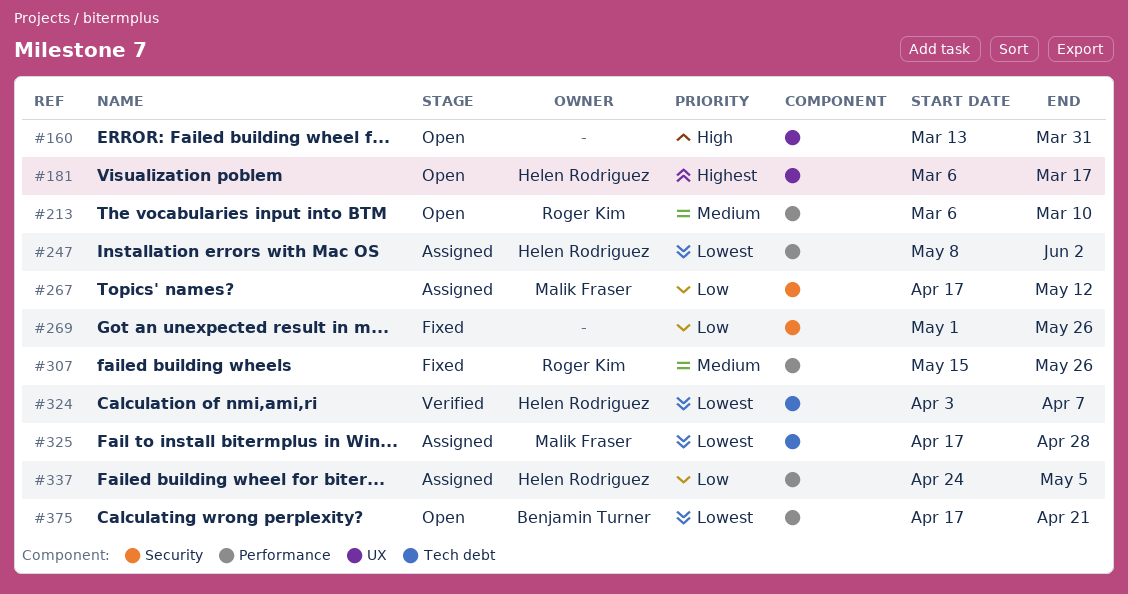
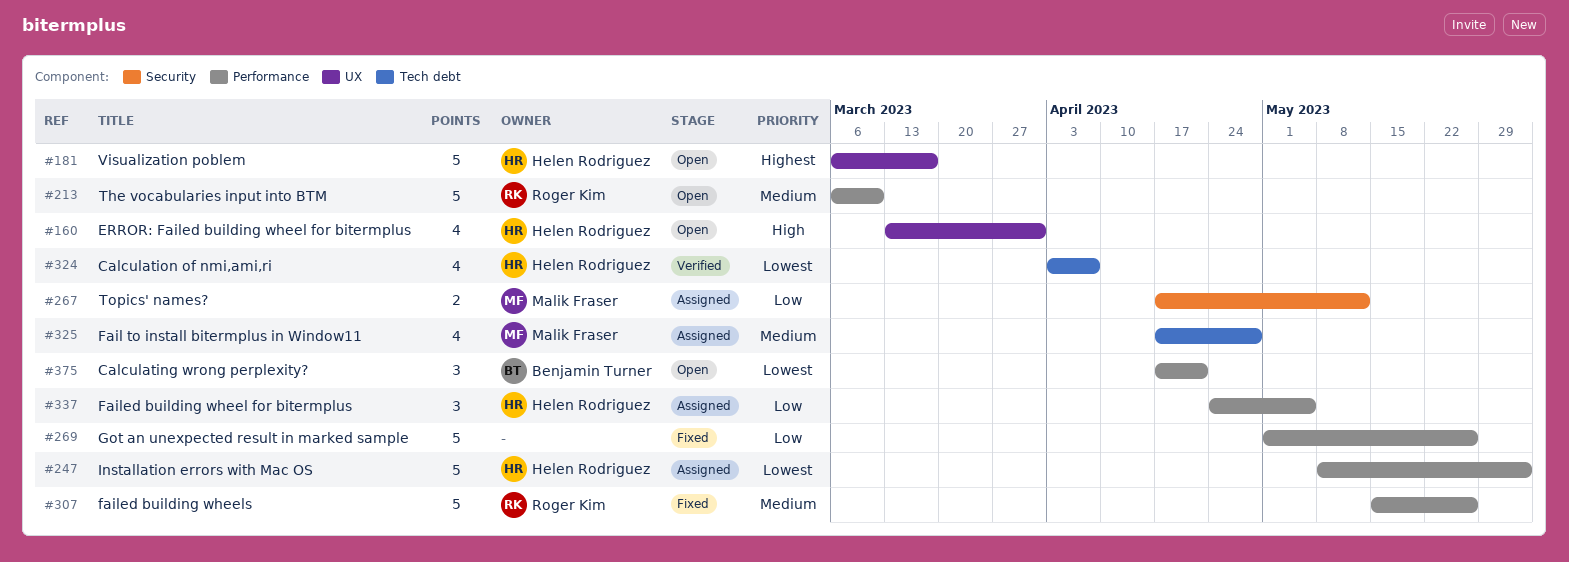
#160, owner: none -> Helen Rodriguez
#269, label: Security -> Performance
#325, priority: Lowest -> Medium

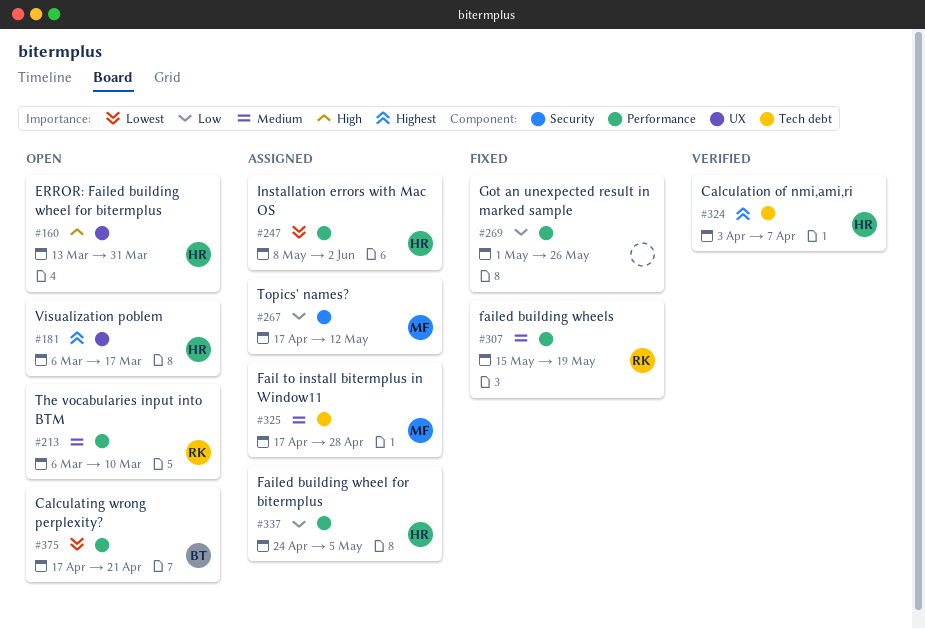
#307, due: May 26 -> May 19
#324, priority: Lowest -> Highest

